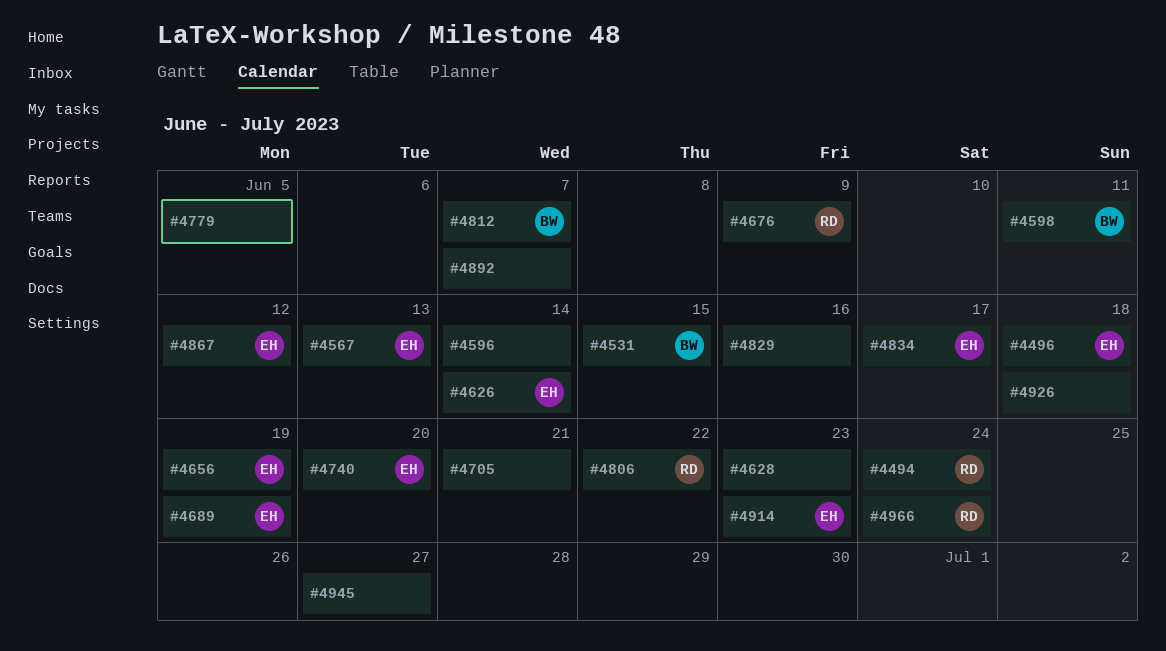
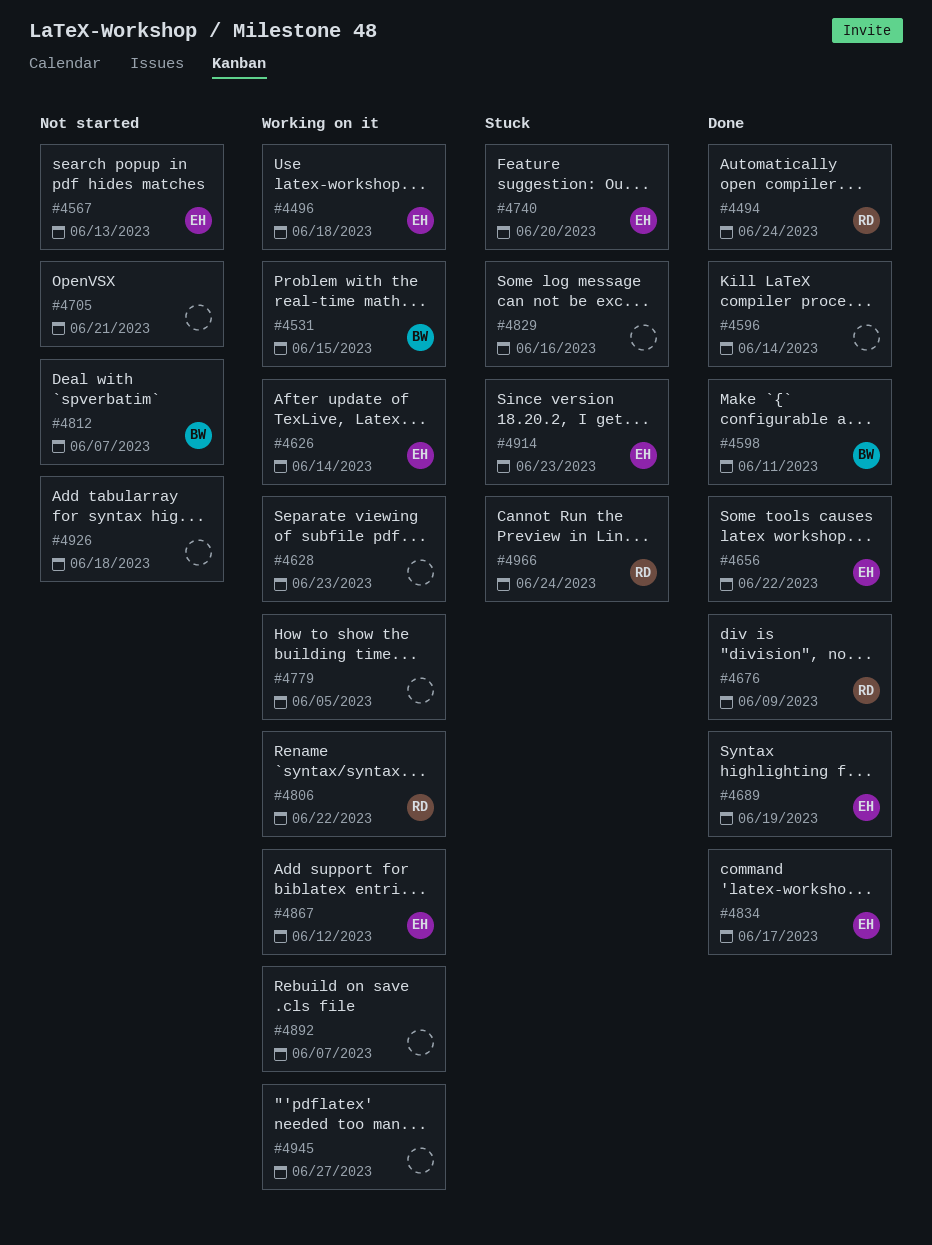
#4656, due: Jun 19 -> Jun 22

